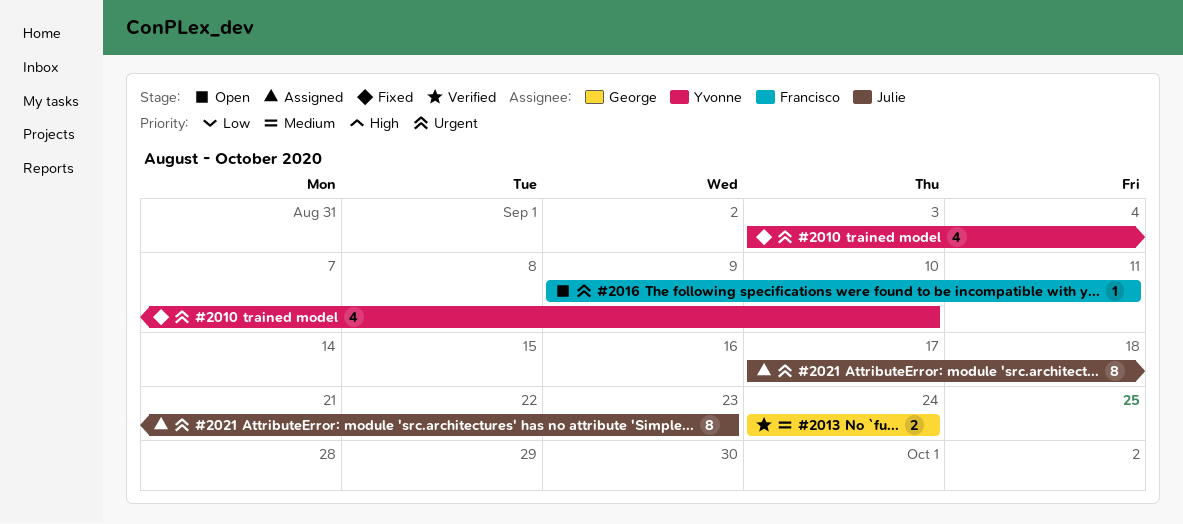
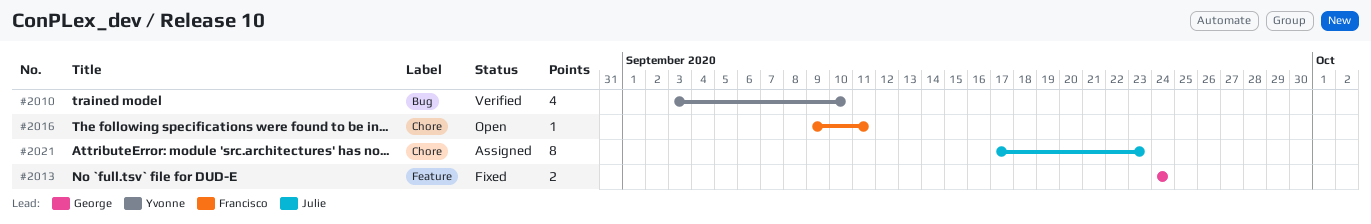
#2010, status: Fixed -> Verified
#2013, status: Verified -> Fixed

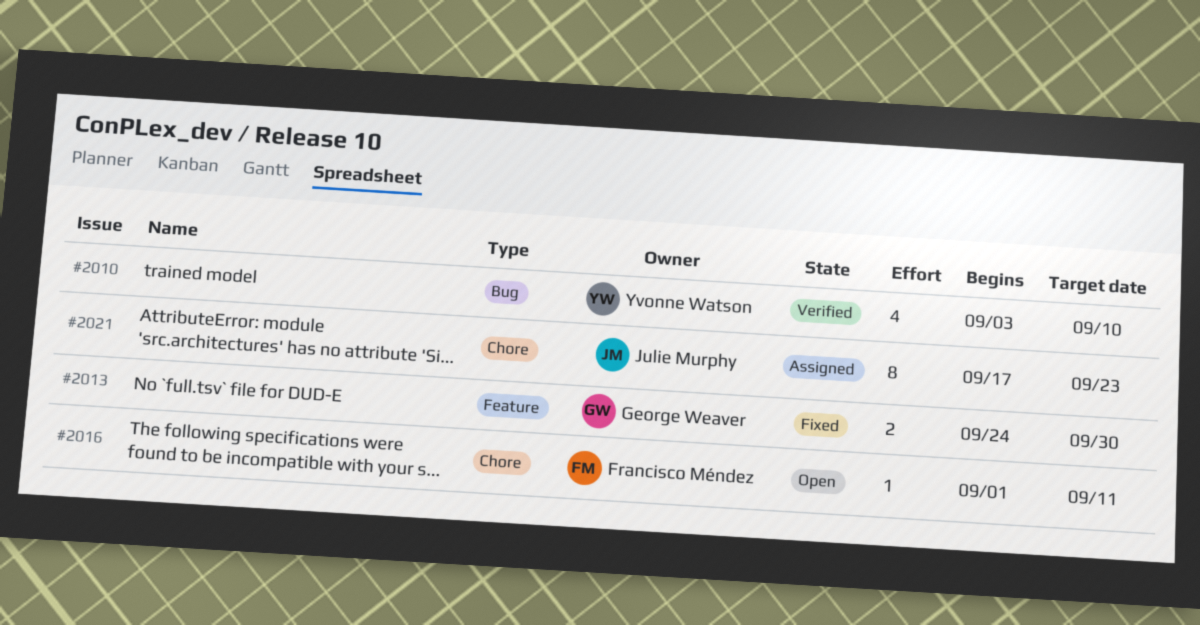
#2013, due: Sep 24 -> Sep 30
#2016, start: Sep 9 -> Sep 1

